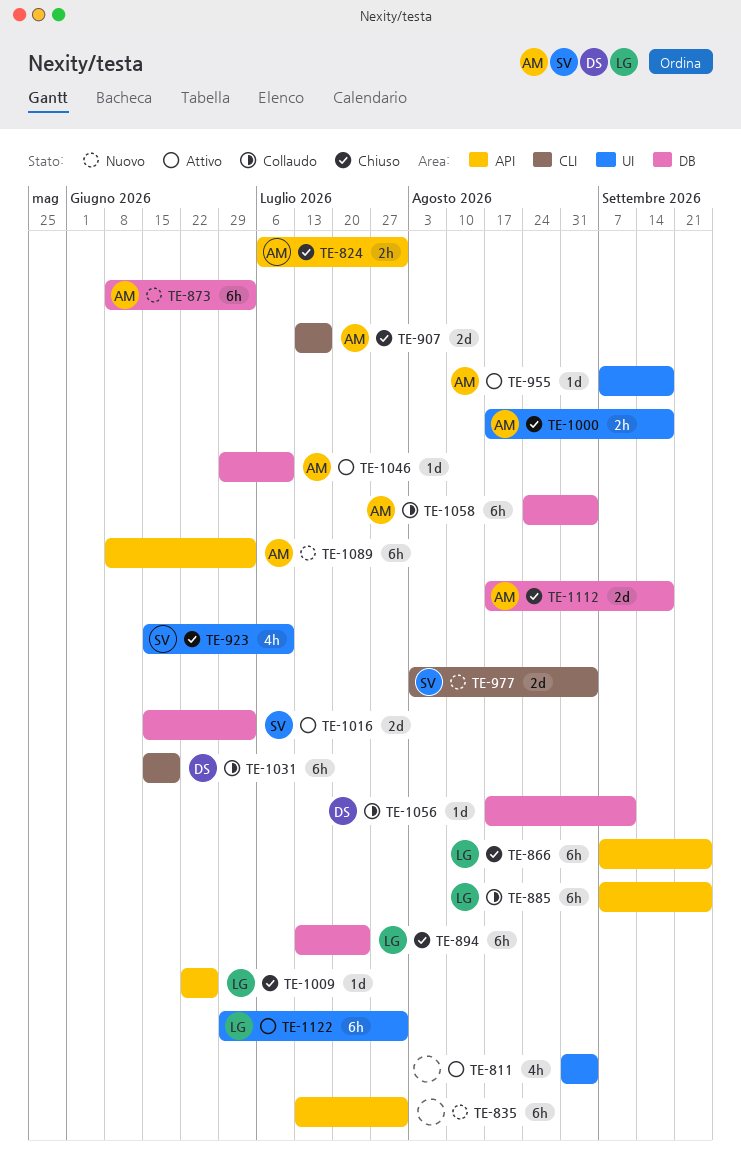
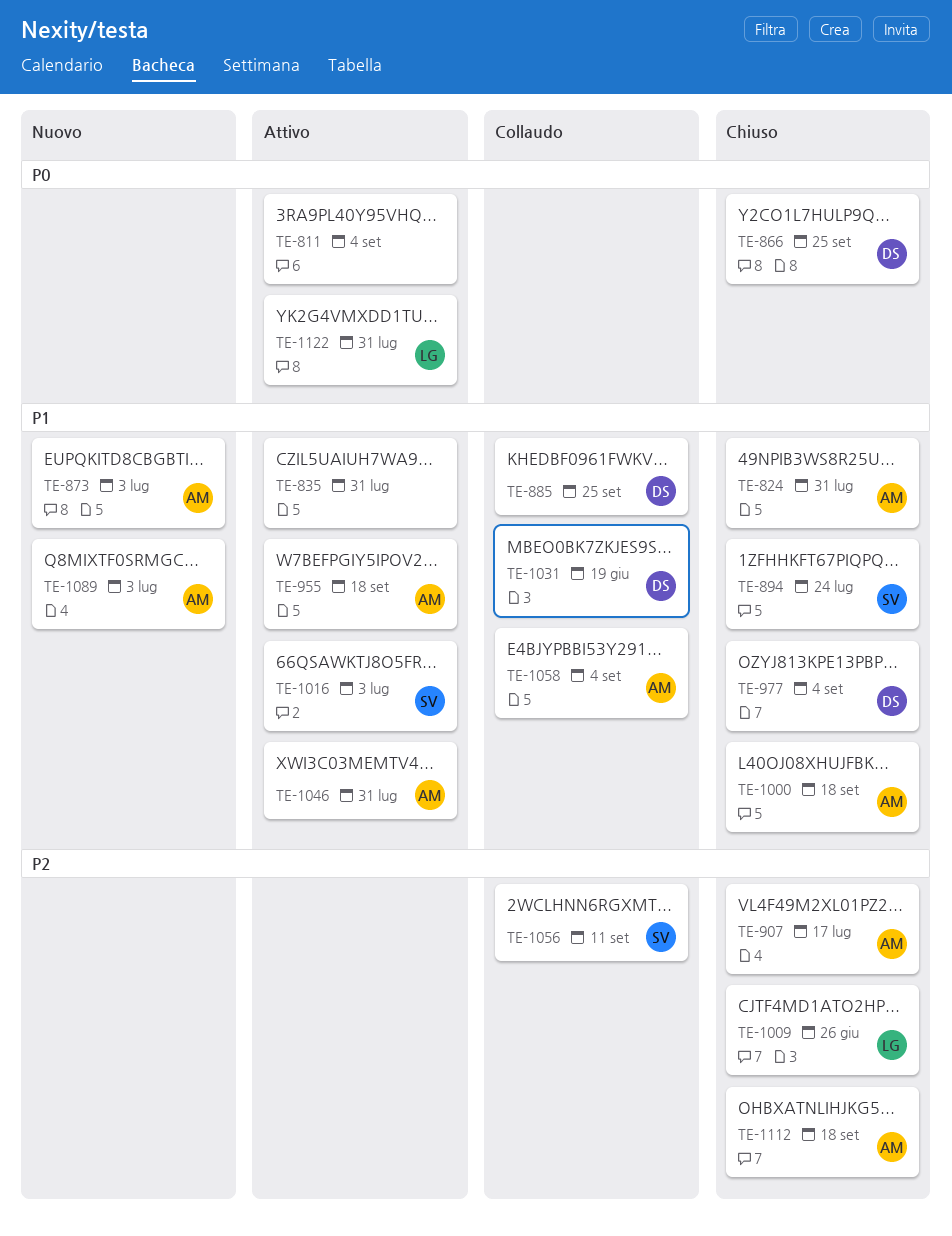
TE-835, status: Nuovo -> Attivo
TE-866, owner: LG -> DS
TE-885, owner: LG -> DS
TE-894, owner: LG -> SV
TE-923: present -> none
TE-977, status: Nuovo -> Chiuso
TE-977, owner: SV -> DS
TE-1046, due: Jul 10 -> Jul 31
TE-1056, owner: DS -> SV

